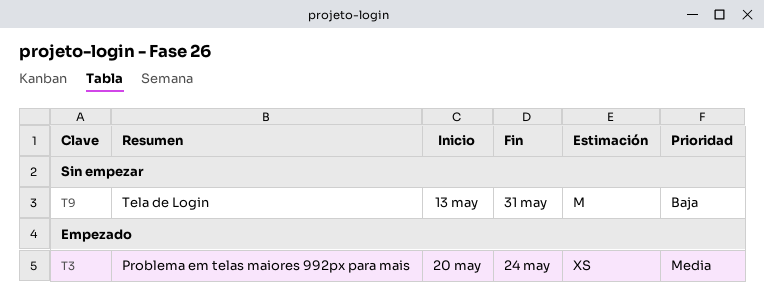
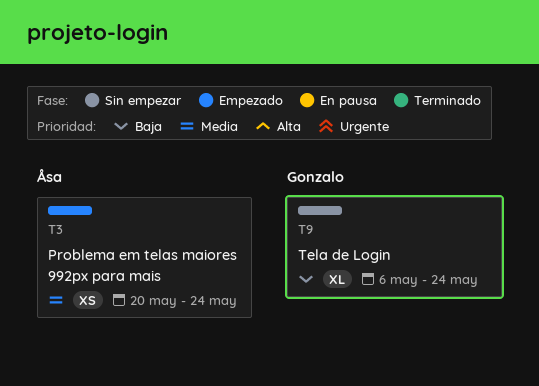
T9, estimate: M -> XL
T9, start: May 13 -> May 6
T9, due: May 31 -> May 24

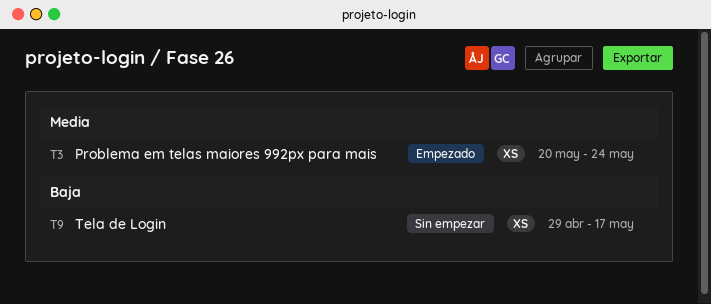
T9, estimate: XL -> XS
T9, start: May 6 -> Apr 29
T9, due: May 24 -> May 17

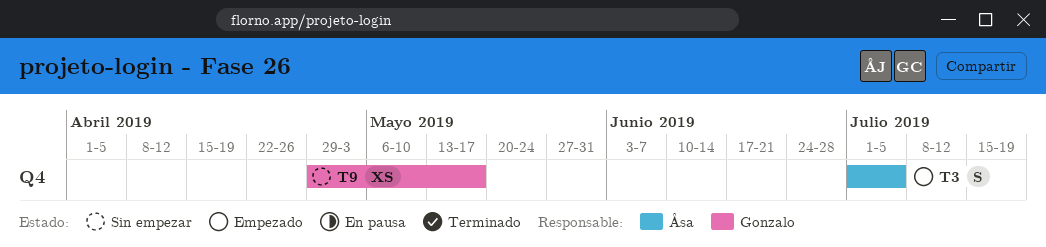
T3, estimate: XS -> S
T3, start: May 20 -> Jul 1
T3, due: May 24 -> Jul 5

